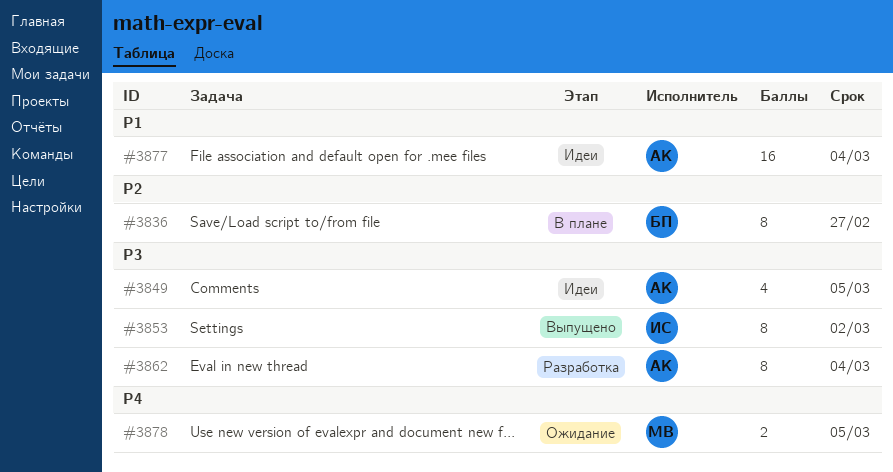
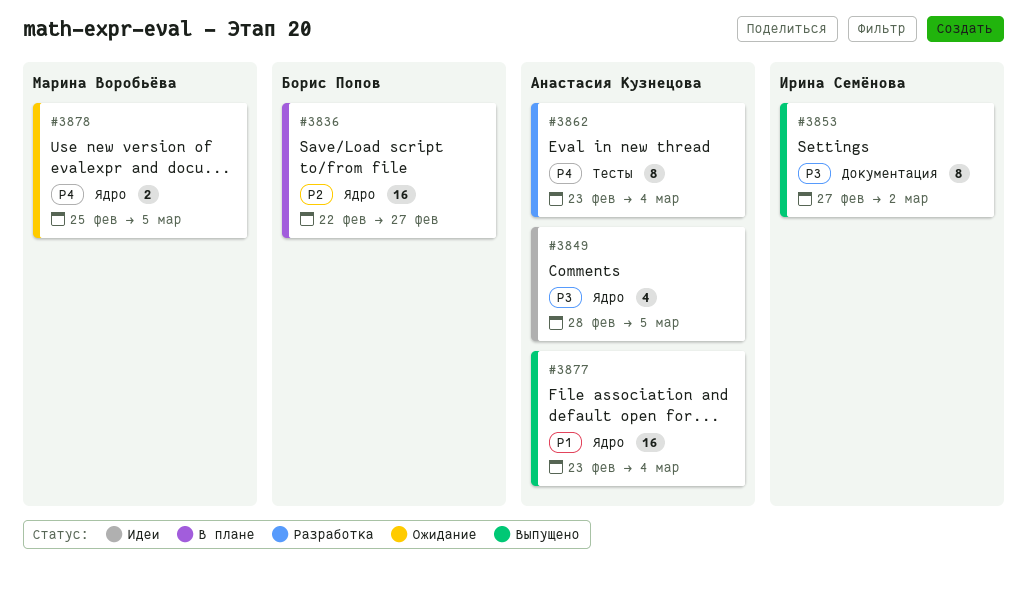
#3836, estimate: 8 -> 16
#3862, priority: P3 -> P4
#3877, status: Идеи -> Выпущено

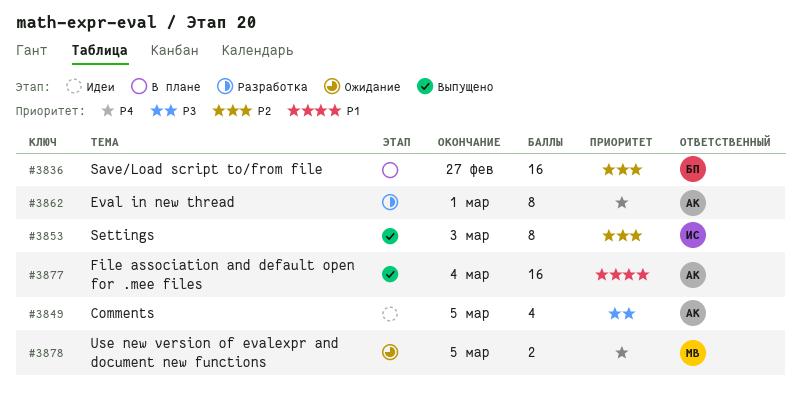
#3853, priority: P3 -> P2
#3853, due: Mar 2 -> Mar 3
#3862, due: Mar 4 -> Mar 1

